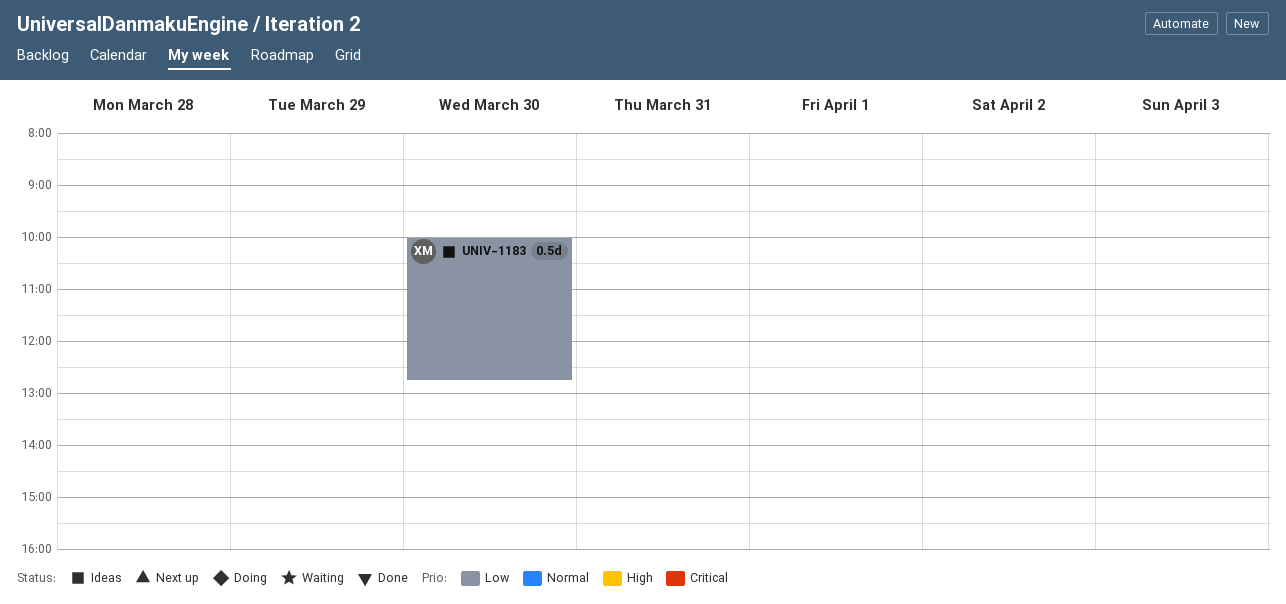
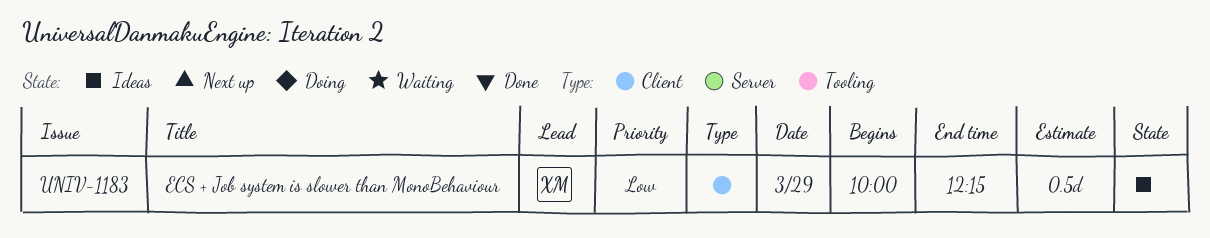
UNIV-1183, day: Mar 30 -> Mar 29
UNIV-1183, ends: 12:45 -> 12:15

